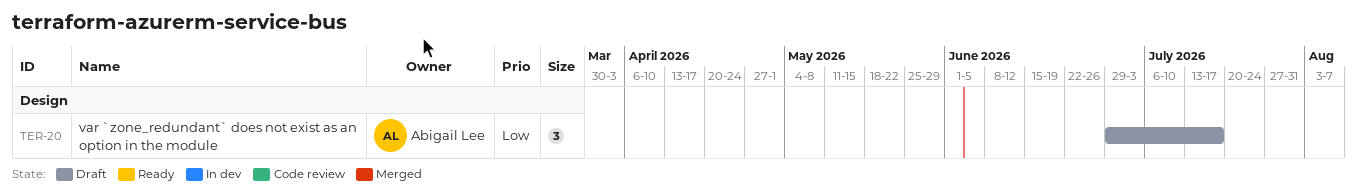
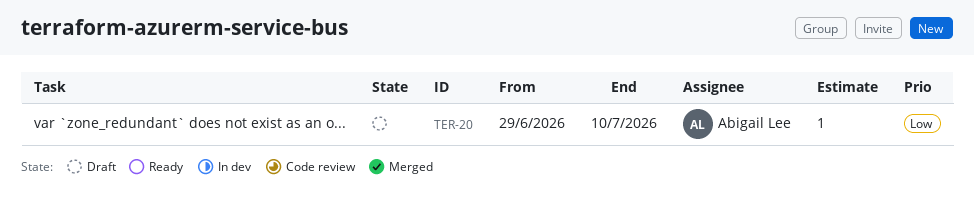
TER-20, estimate: 3 -> 1
TER-20, due: Jul 17 -> Jul 10

